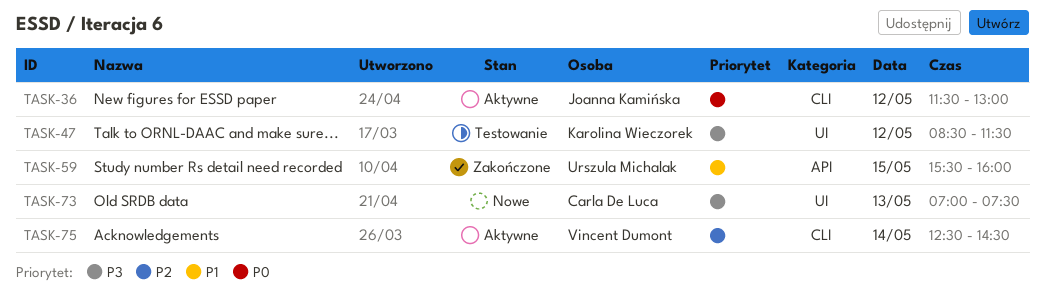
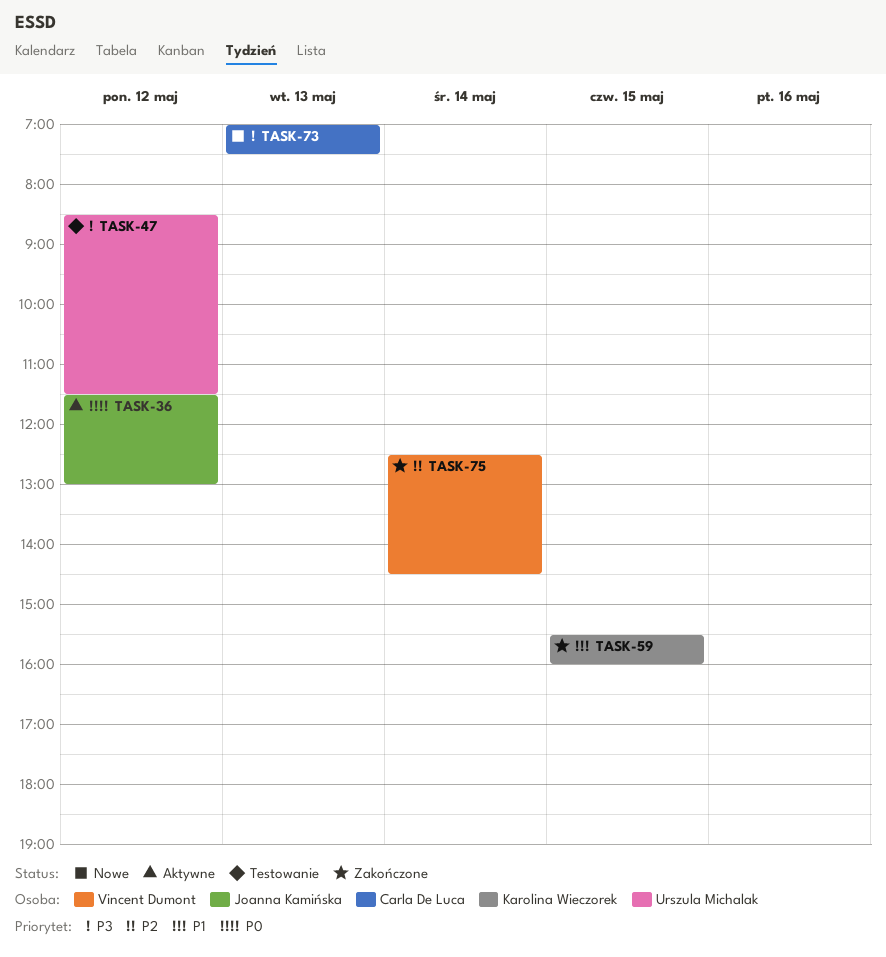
TASK-47, owner: Karolina Wieczorek -> Urszula Michalak
TASK-59, owner: Urszula Michalak -> Karolina Wieczorek
TASK-75, status: Aktywne -> Zakończone

